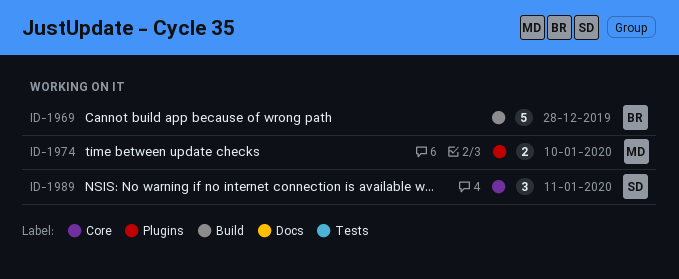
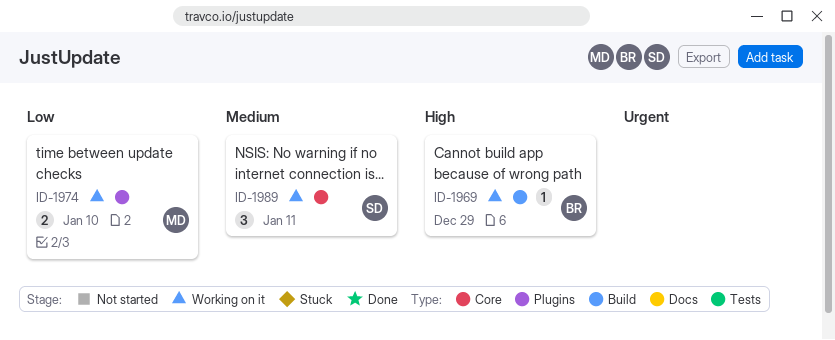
ID-1969, estimate: 5 -> 1
ID-1969, due: Dec 28 -> Dec 29

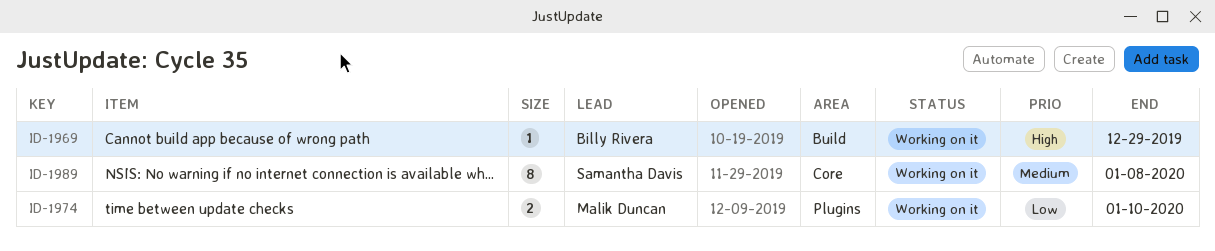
ID-1989, estimate: 3 -> 8
ID-1989, due: Jan 11 -> Jan 8

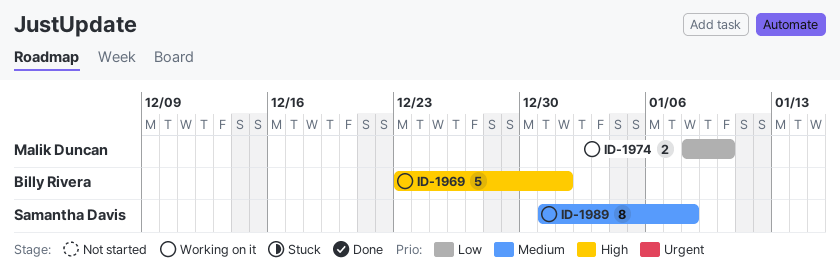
ID-1969, estimate: 1 -> 5
ID-1969, due: Dec 29 -> Jan 1

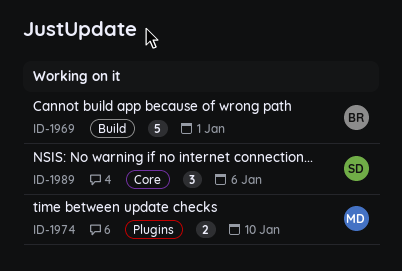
ID-1989, estimate: 8 -> 3
ID-1989, due: Jan 8 -> Jan 6

